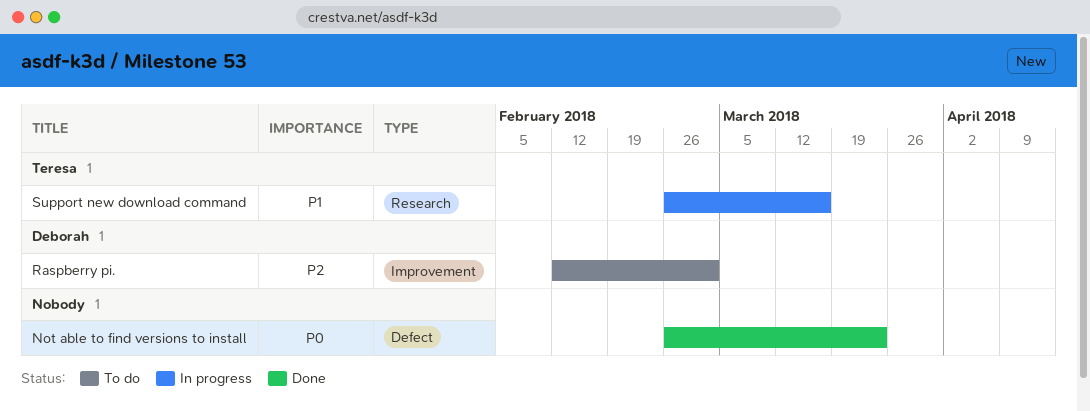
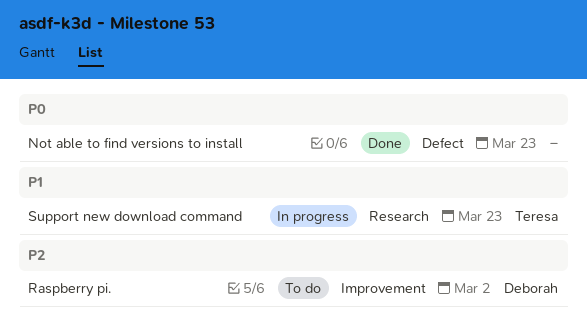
Support new download command, due: Mar 16 -> Mar 23

